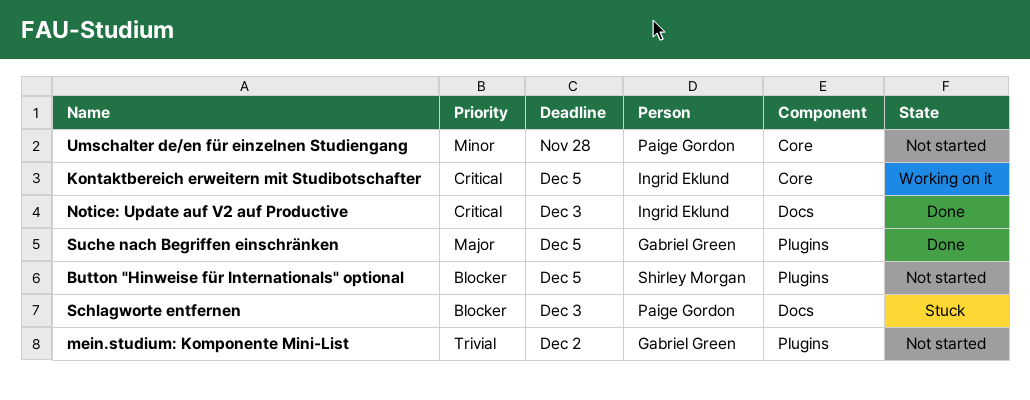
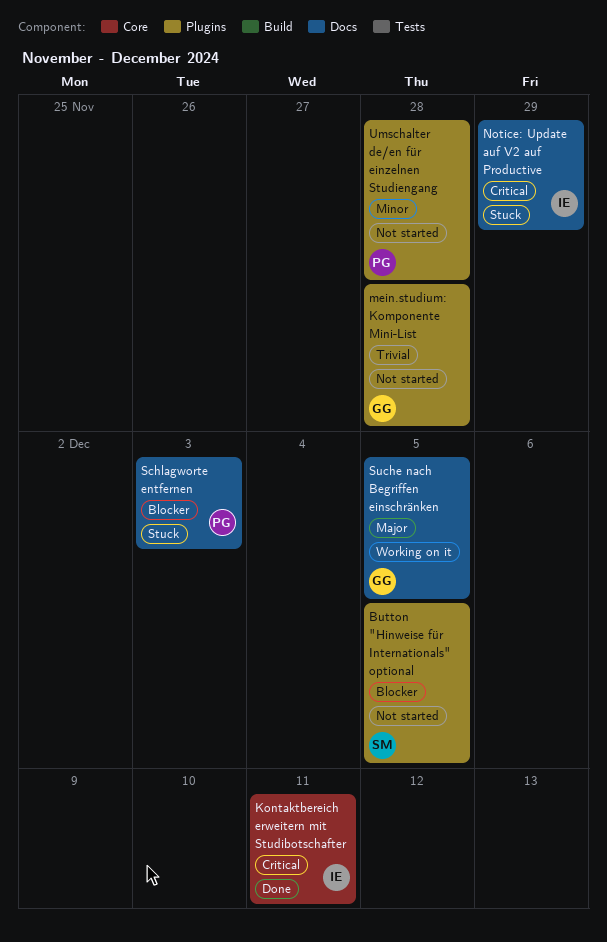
Kontaktbereich erweitern mit Studibotschafter, status: Working on it -> Done
Kontaktbereich erweitern mit Studibotschafter, due: Dec 5 -> Dec 11
mein.studium: Komponente Mini-List, due: Dec 2 -> Nov 28
Notice: Update auf V2 auf Productive, status: Done -> Stuck
Notice: Update auf V2 auf Productive, due: Dec 3 -> Nov 29
Suche nach Begriffen einschränken, status: Done -> Working on it
Suche nach Begriffen einschränken, label: Plugins -> Docs
Umschalter de/en für einzelnen Studiengang, label: Core -> Plugins

